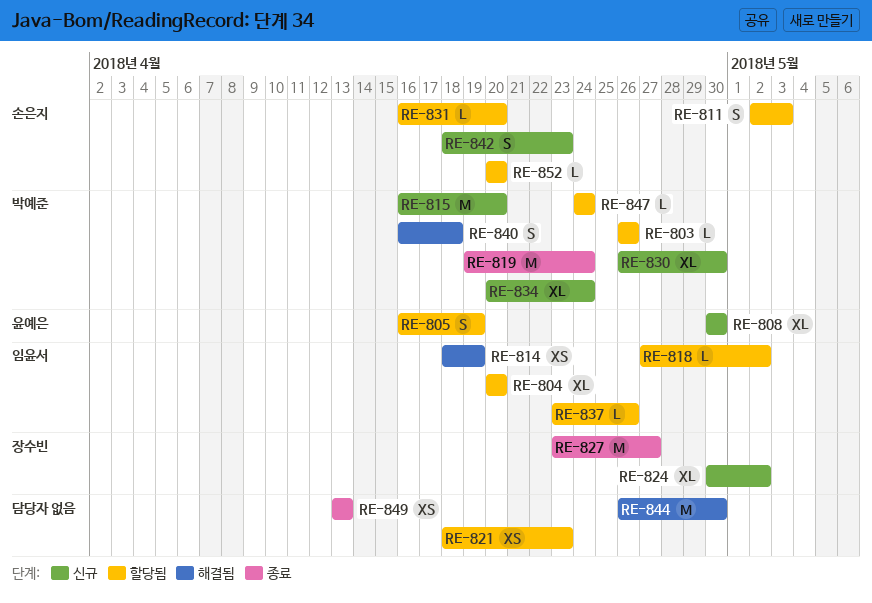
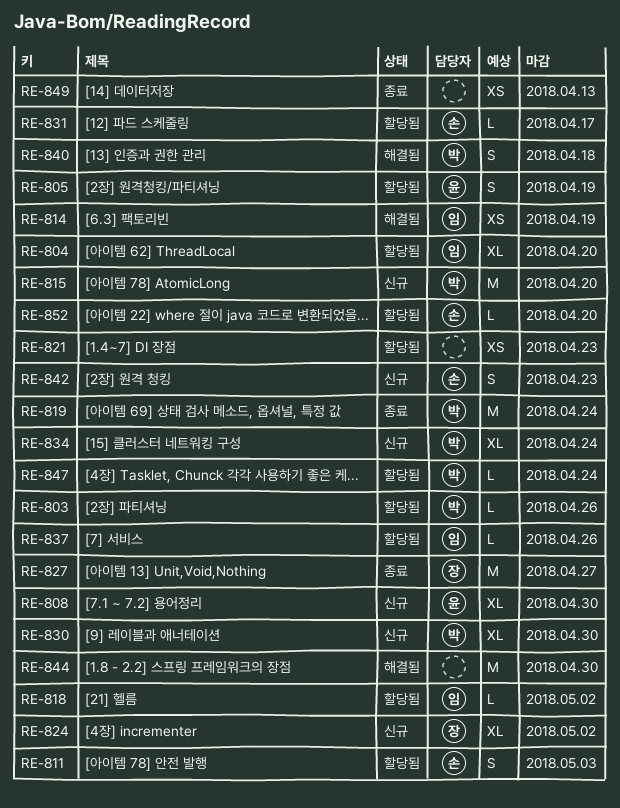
RE-831, due: Apr 20 -> Apr 17

